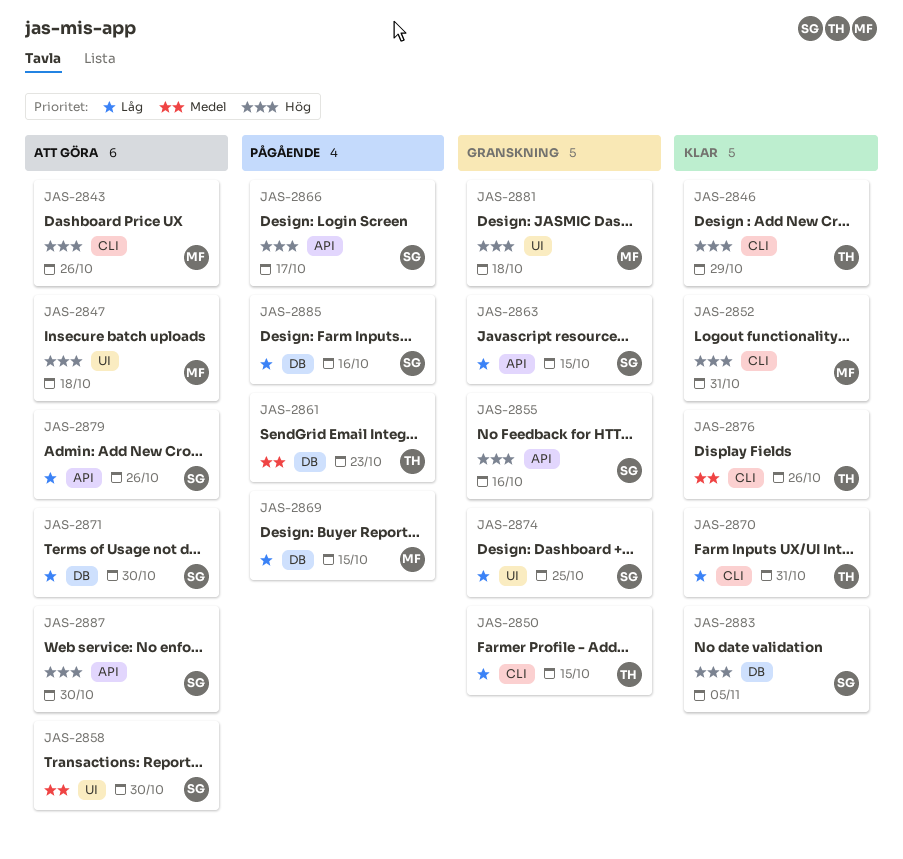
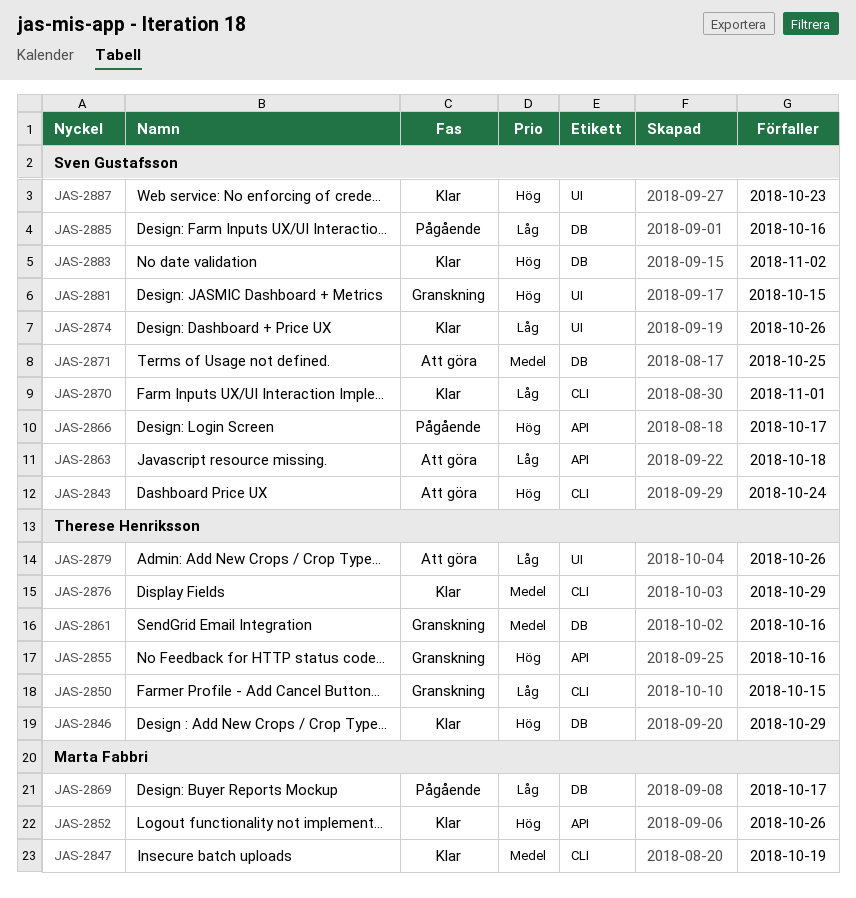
JAS-2843, owner: Marta Fabbri -> Sven Gustafsson
JAS-2843, due: Oct 26 -> Oct 24
JAS-2846, label: CLI -> DB
JAS-2847, status: Att göra -> Klar
JAS-2847, priority: Hög -> Medel
JAS-2847, label: UI -> CLI
JAS-2847, due: Oct 18 -> Oct 19
JAS-2852, label: CLI -> API
JAS-2852, due: Oct 31 -> Oct 26
JAS-2855, owner: Sven Gustafsson -> Therese Henriksson
JAS-2858: present -> none
JAS-2861, status: Pågående -> Granskning
JAS-2861, due: Oct 23 -> Oct 16
JAS-2863, status: Granskning -> Att göra
JAS-2863, due: Oct 15 -> Oct 18
JAS-2869, due: Oct 15 -> Oct 17
JAS-2870, owner: Therese Henriksson -> Sven Gustafsson
JAS-2870, due: Oct 31 -> Nov 1
JAS-2871, priority: Låg -> Medel
JAS-2871, due: Oct 30 -> Oct 25
JAS-2874, status: Granskning -> Klar
JAS-2874, due: Oct 25 -> Oct 26
JAS-2876, due: Oct 26 -> Oct 29
JAS-2879, owner: Sven Gustafsson -> Therese Henriksson
JAS-2879, label: API -> UI
JAS-2881, owner: Marta Fabbri -> Sven Gustafsson
JAS-2881, due: Oct 18 -> Oct 15
JAS-2883, due: Nov 5 -> Nov 2
JAS-2887, status: Att göra -> Klar
JAS-2887, label: API -> UI
JAS-2887, due: Oct 30 -> Oct 23

